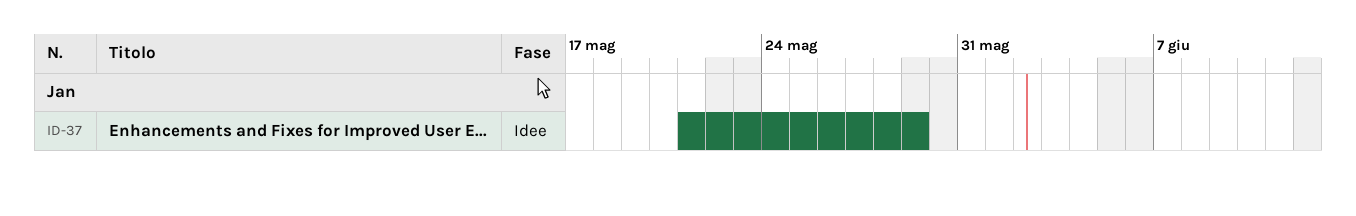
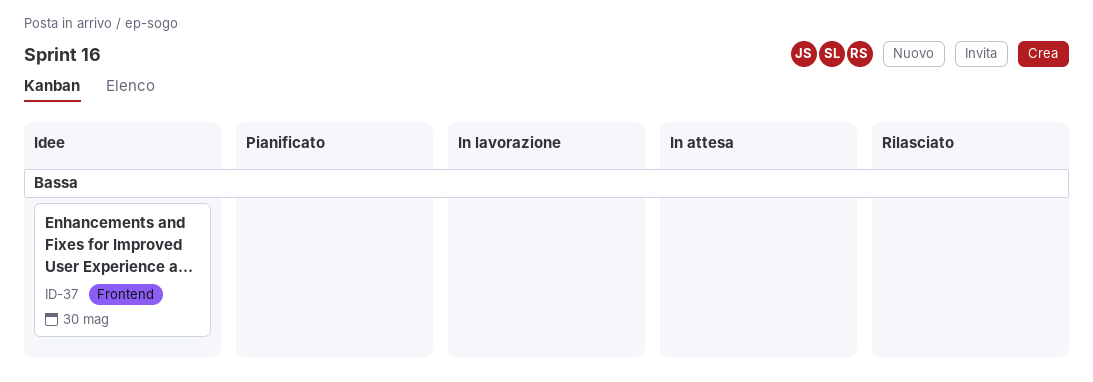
ID-37, due: May 29 -> May 30

